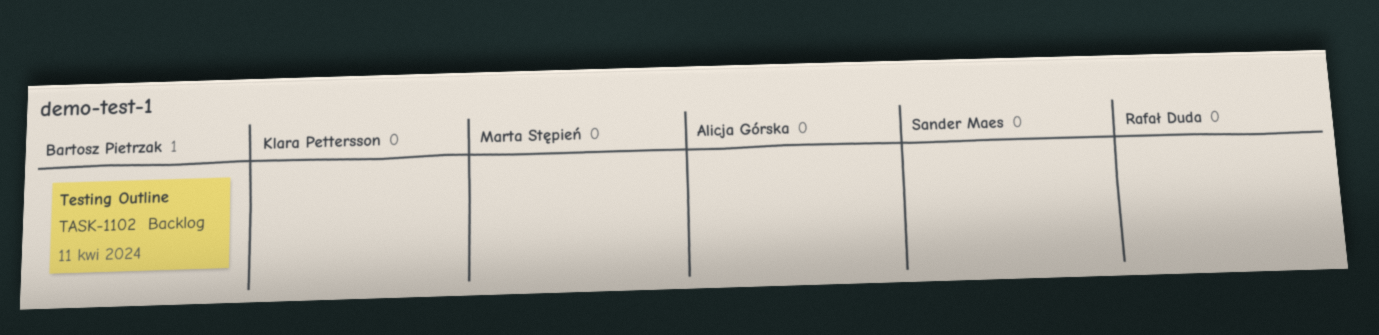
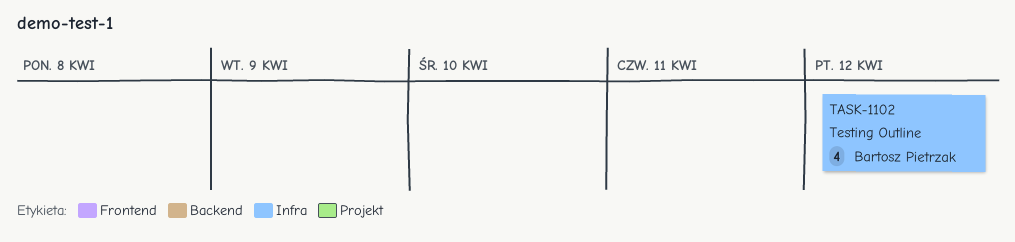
TASK-1102, due: Apr 11 -> Apr 12

